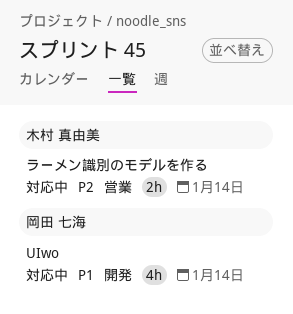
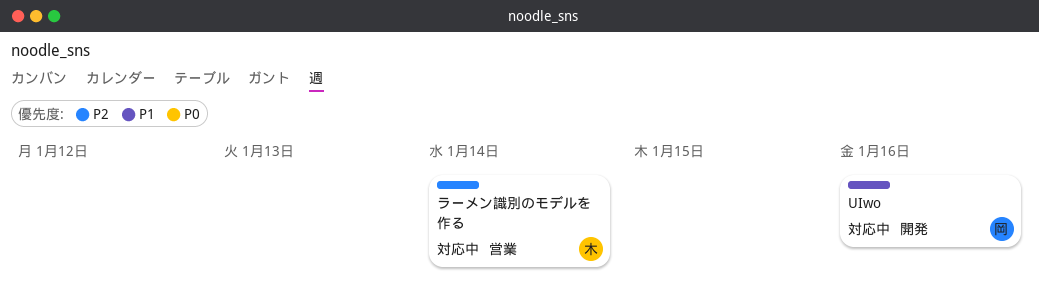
UIwo, due: Jan 14 -> Jan 16

